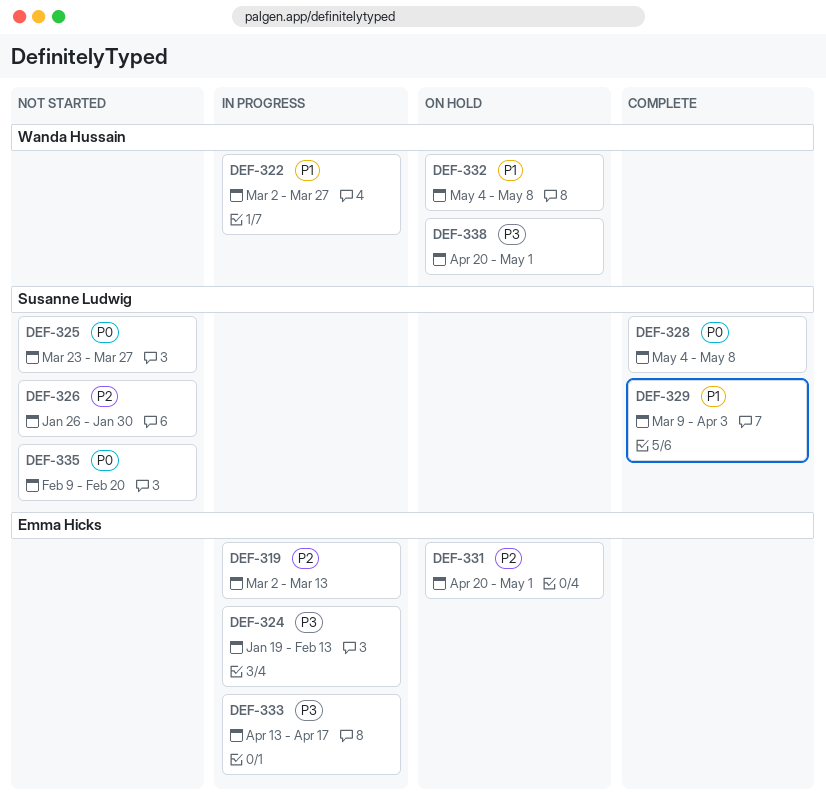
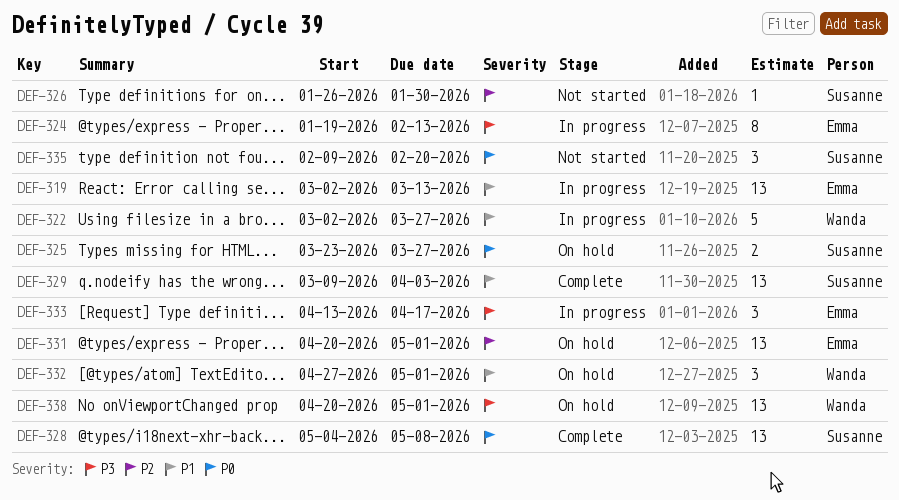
DEF-319, priority: P2 -> P1
DEF-325, status: Not started -> On hold
DEF-332, start: May 4 -> Apr 27
DEF-332, due: May 8 -> May 1

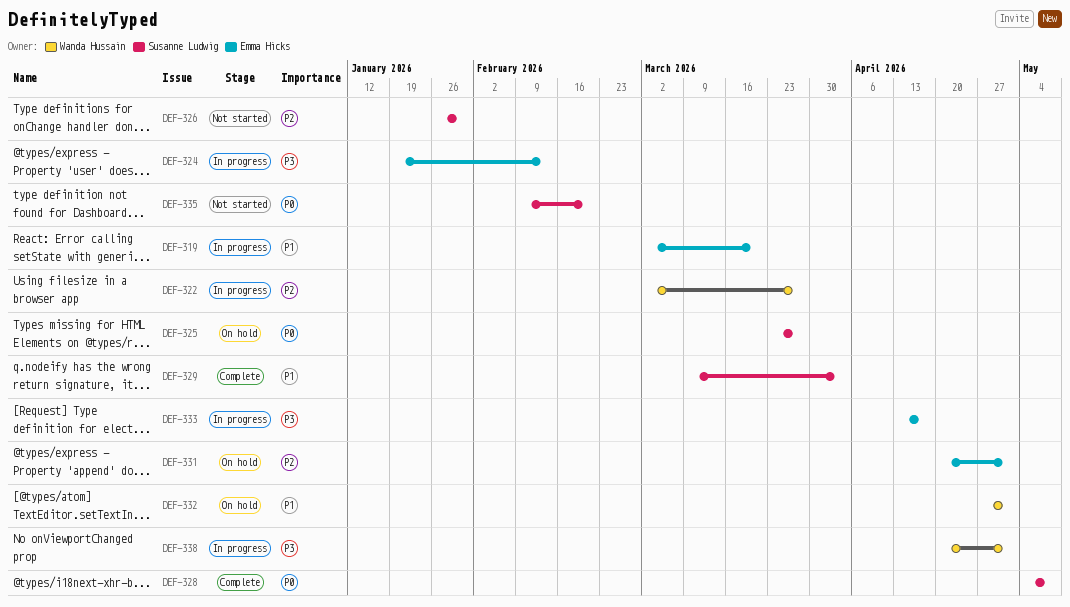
DEF-319, due: Mar 13 -> Mar 20
DEF-322, priority: P1 -> P2
DEF-338, status: On hold -> In progress

